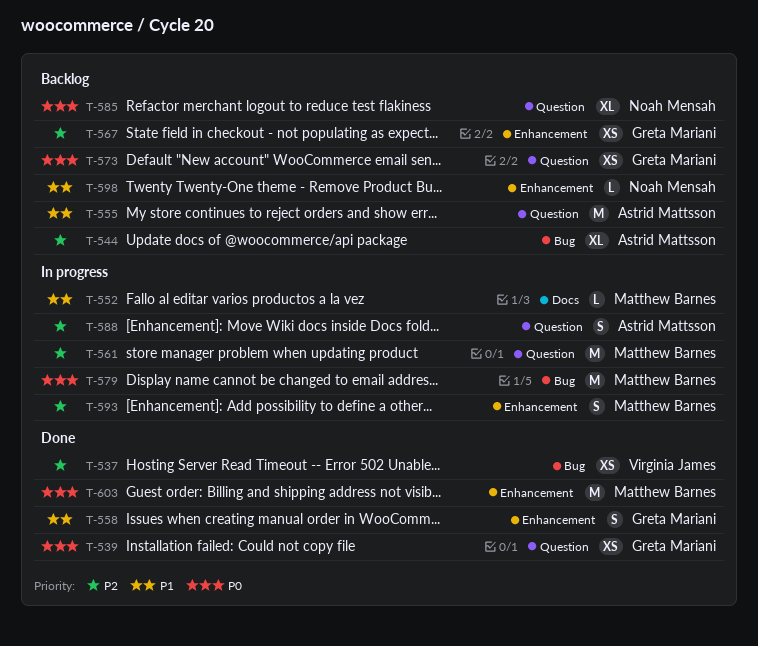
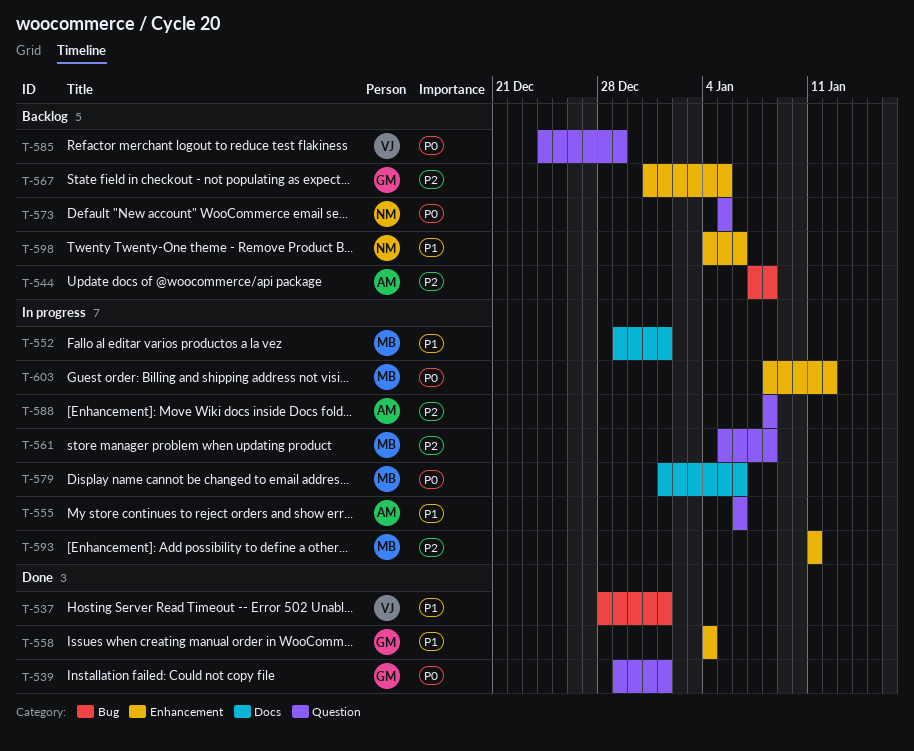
T-537, priority: P2 -> P1
T-555, status: Backlog -> In progress
T-573, owner: Greta Mariani -> Noah Mensah
T-579, label: Bug -> Docs
T-585, owner: Noah Mensah -> Virginia James
T-603, status: Done -> In progress

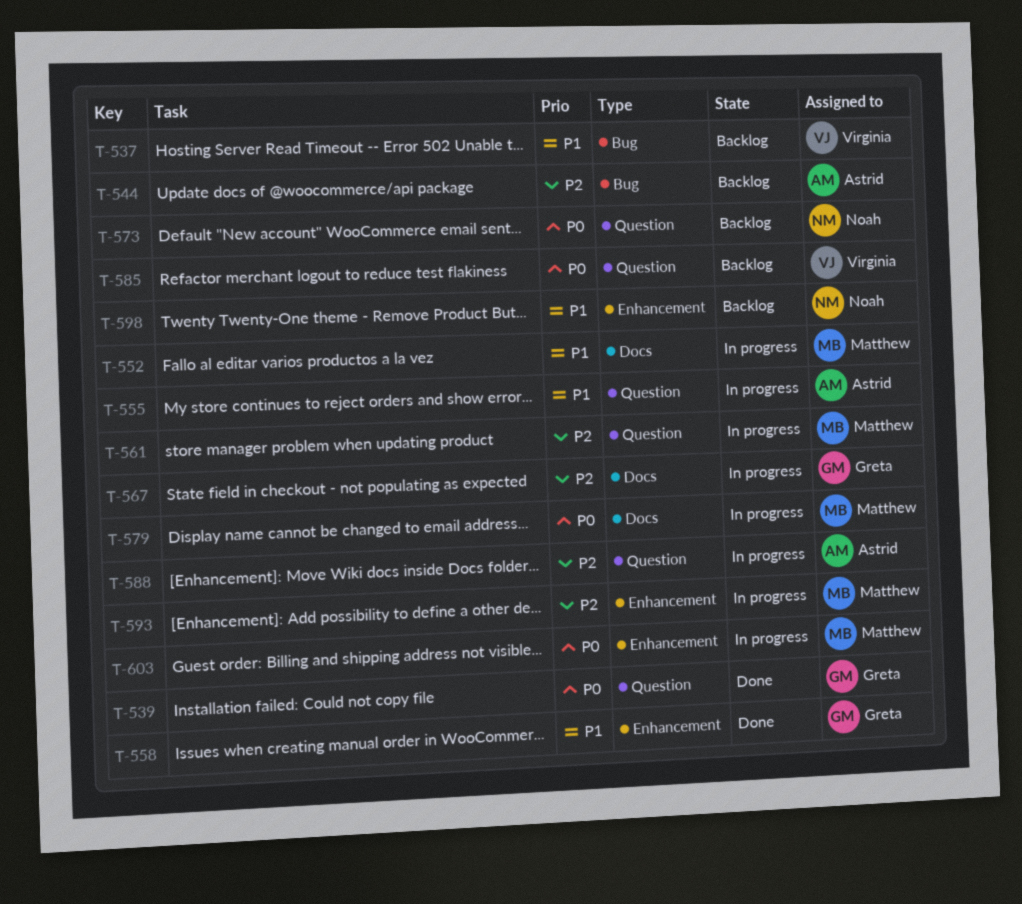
T-537, status: Done -> Backlog
T-567, status: Backlog -> In progress
T-567, label: Enhancement -> Docs

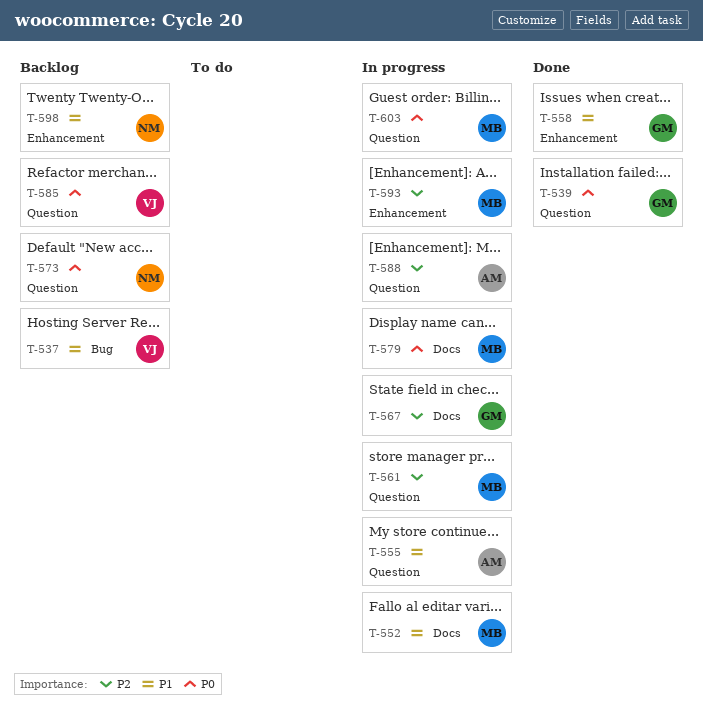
T-544: present -> none
T-603, label: Enhancement -> Question

